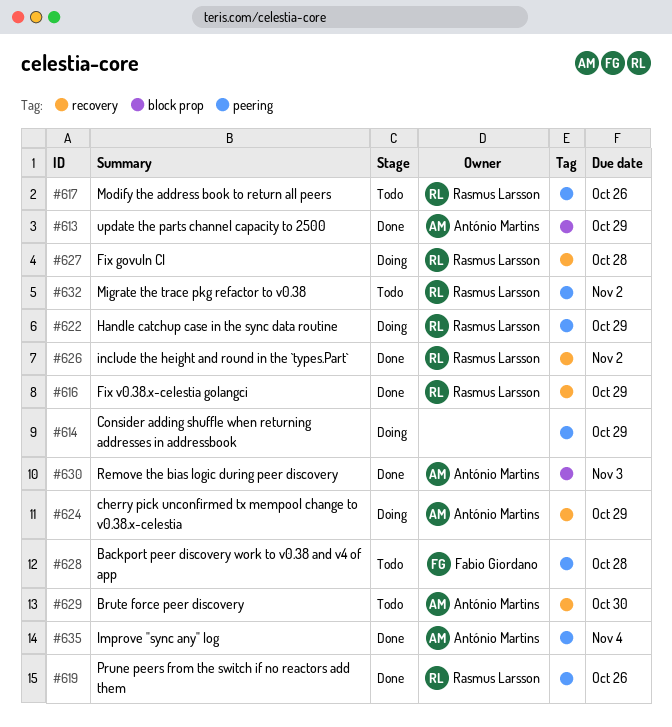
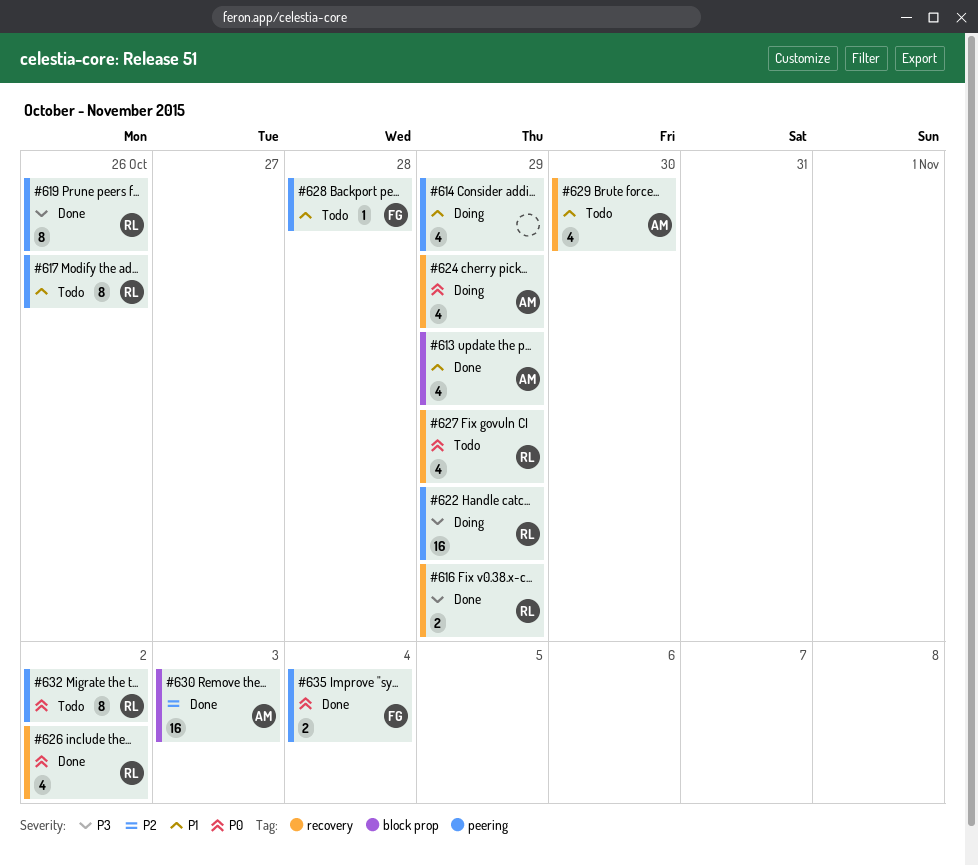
#627, status: Doing -> Todo
#627, due: Oct 28 -> Oct 29
#635, owner: António Martins -> Fabio Giordano

